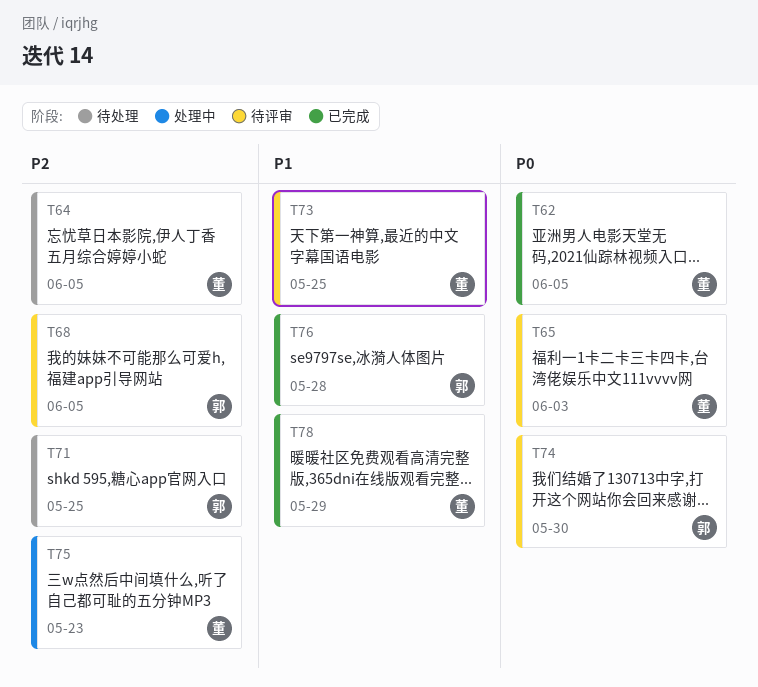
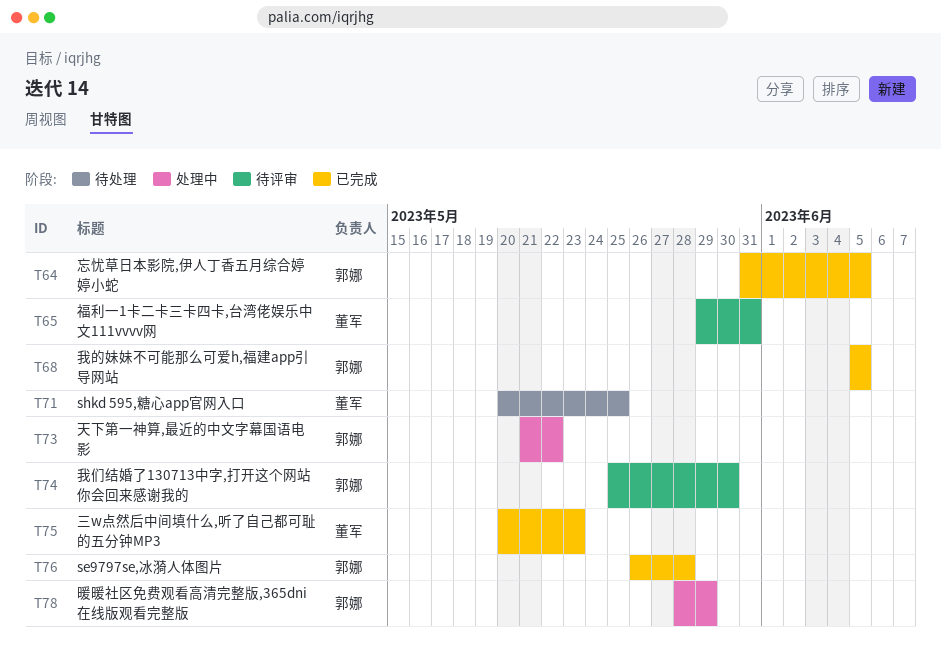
T62: present -> none
T64, status: 待处理 -> 已完成
T64, owner: 董军 -> 郭娜
T65, due: Jun 3 -> May 31
T68, status: 待评审 -> 已完成
T71, owner: 郭娜 -> 董军
T73, status: 待评审 -> 处理中
T73, owner: 董军 -> 郭娜
T73, due: May 25 -> May 22
T75, status: 处理中 -> 已完成
T78, status: 已完成 -> 处理中
T78, owner: 董军 -> 郭娜

